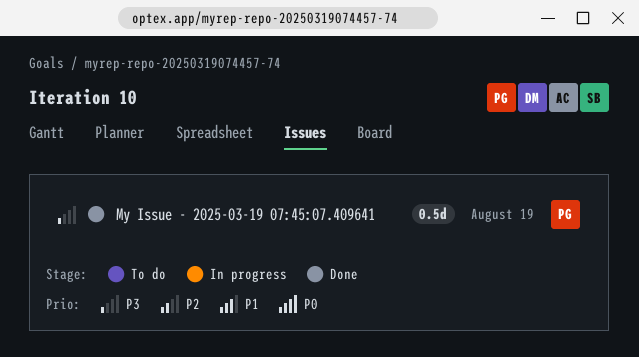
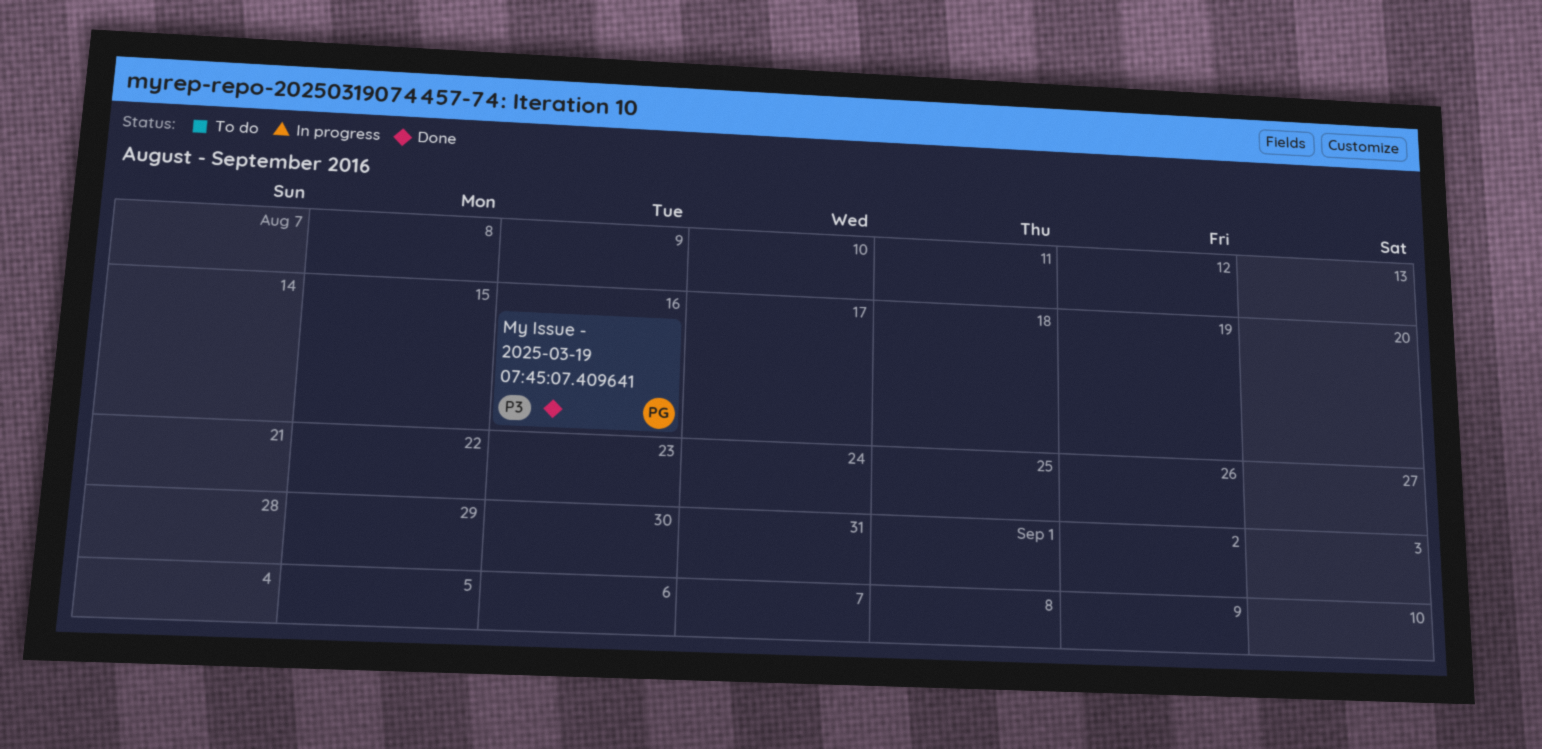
My Issue - 2025-03-19 07:45:07.409641, due: Aug 19 -> Aug 16

